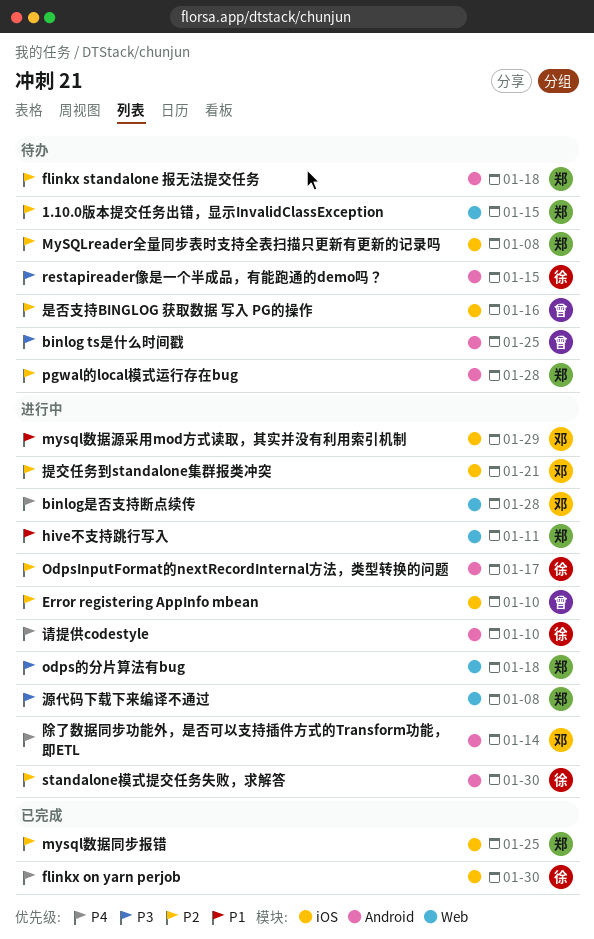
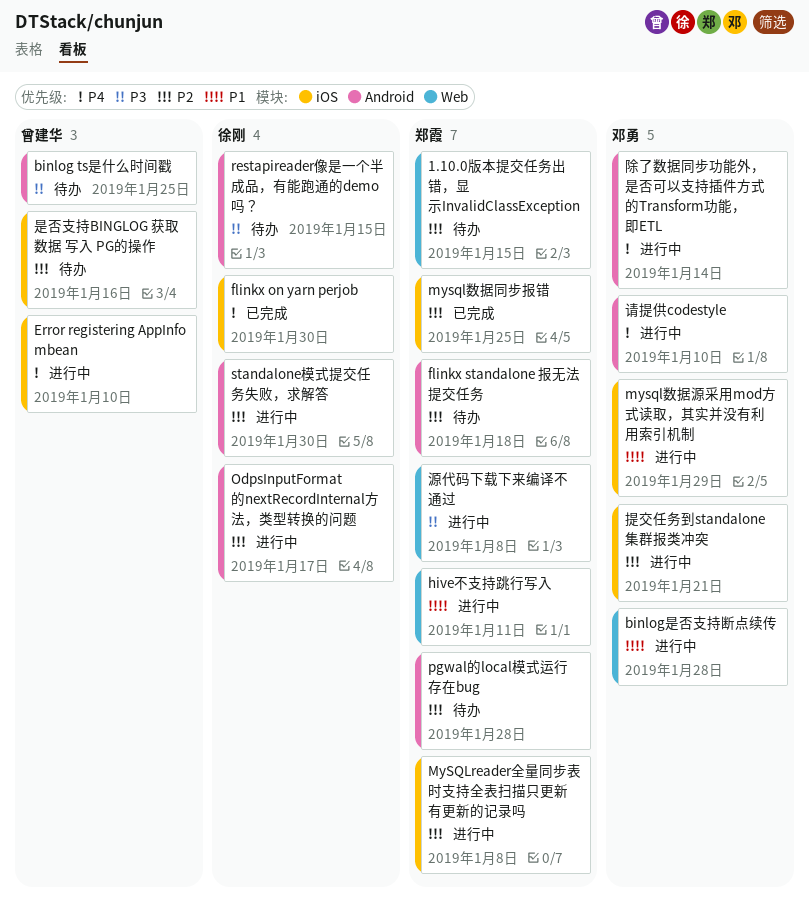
binlog是否支持断点续传, priority: P4 -> P1
Error registering AppInfo mbean, priority: P2 -> P4
MySQLreader全量同步表时支持全表扫描只更新有更新的记录吗, status: 待办 -> 进行中
odps的分片算法有bug: present -> none
请提供codestyle, owner: 徐刚 -> 邓勇

